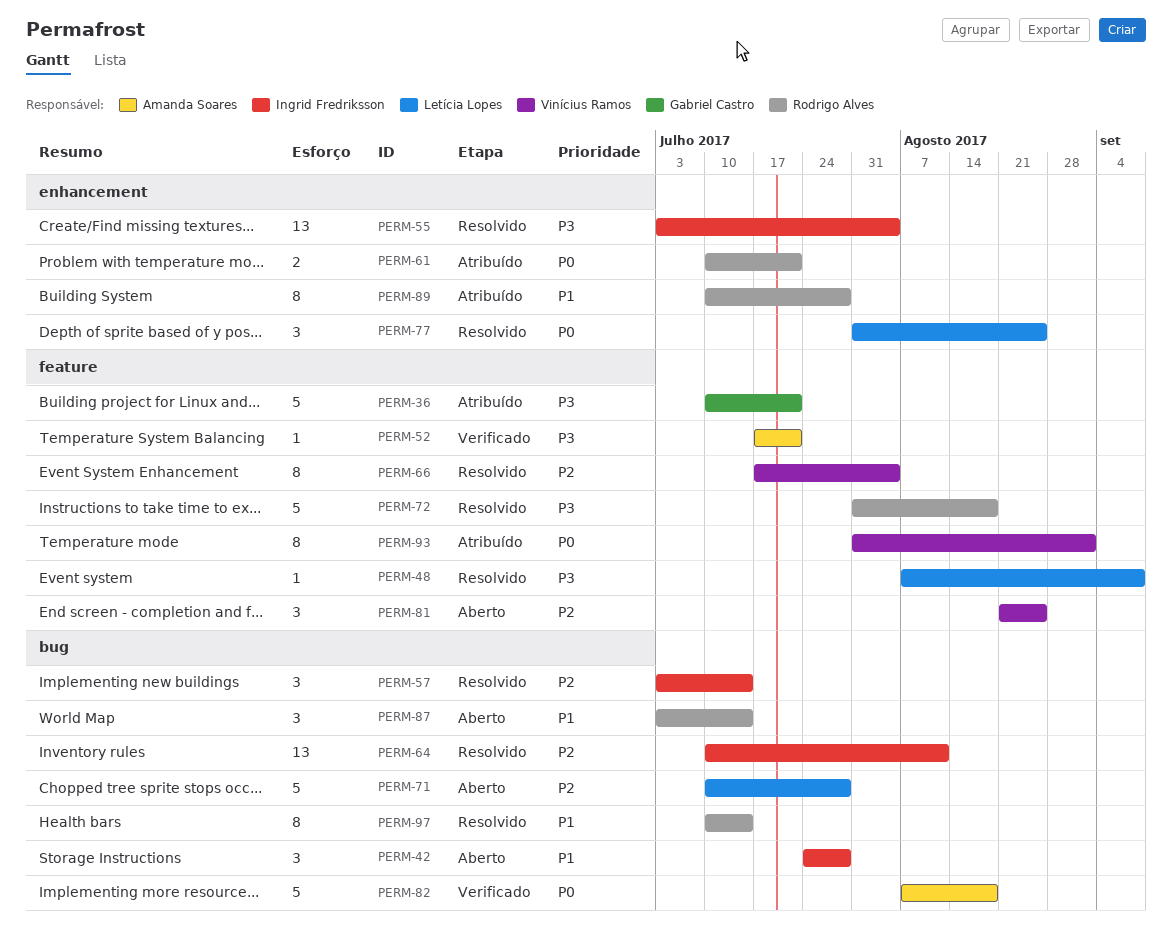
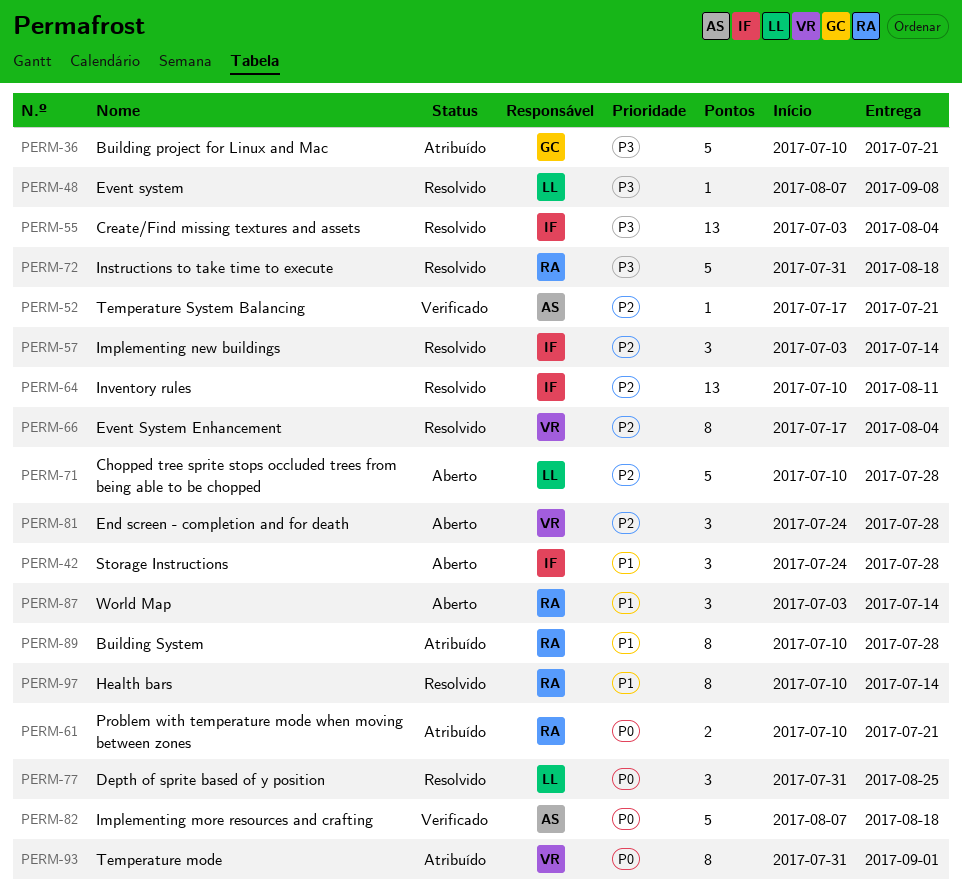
PERM-52, priority: P3 -> P2
PERM-81, start: Aug 21 -> Jul 24
PERM-81, due: Aug 25 -> Jul 28

